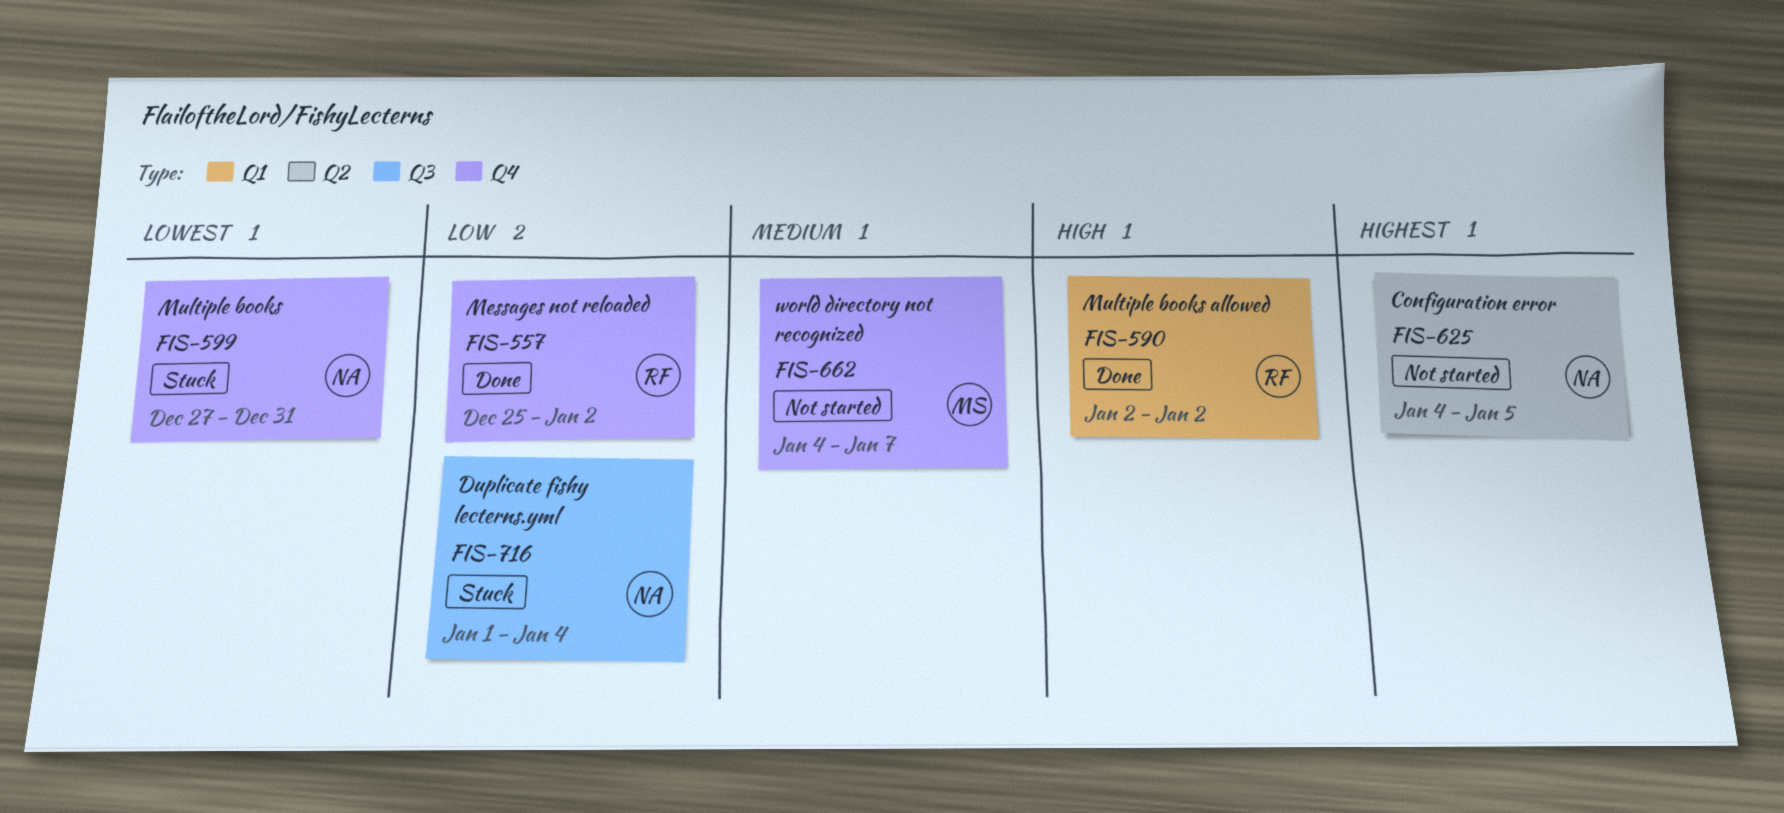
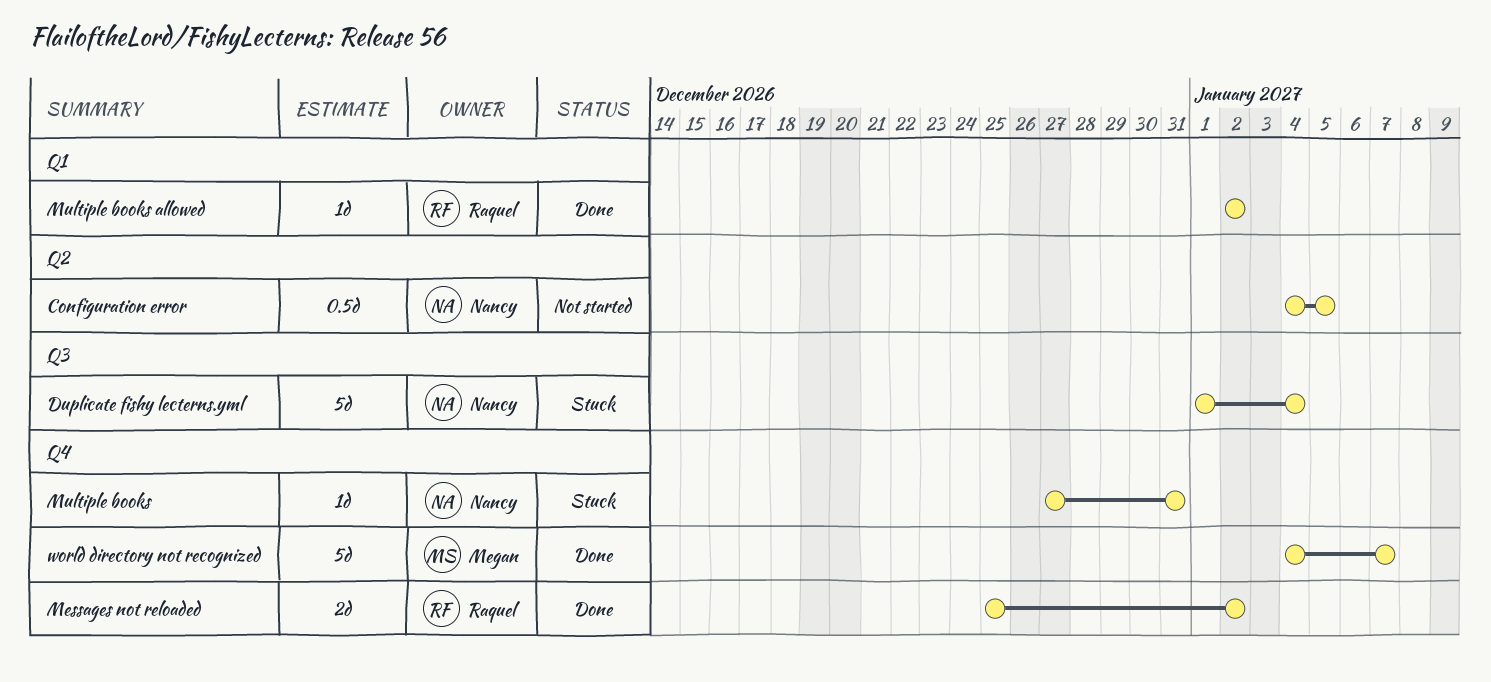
world directory not recognized, status: Not started -> Done

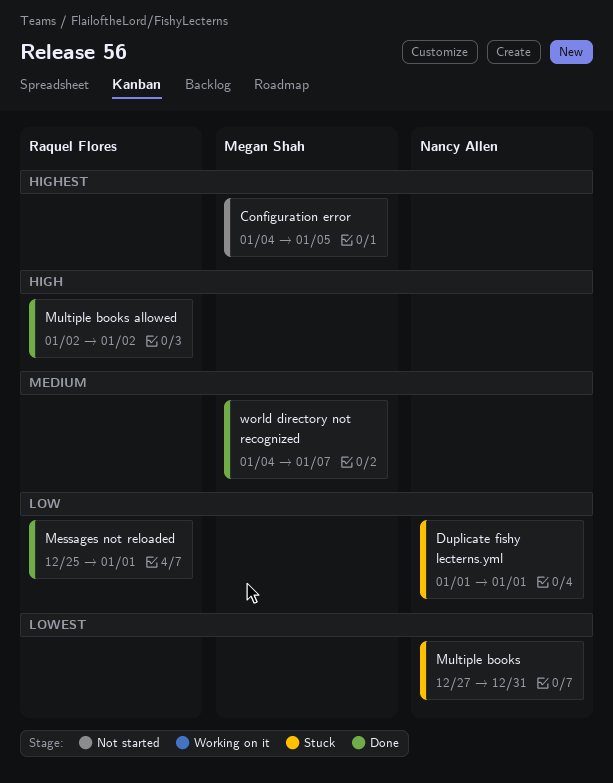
Configuration error, owner: Nancy Allen -> Megan Shah
Duplicate fishy lecterns.yml, due: Jan 4 -> Jan 1
Messages not reloaded, due: Jan 2 -> Jan 1

